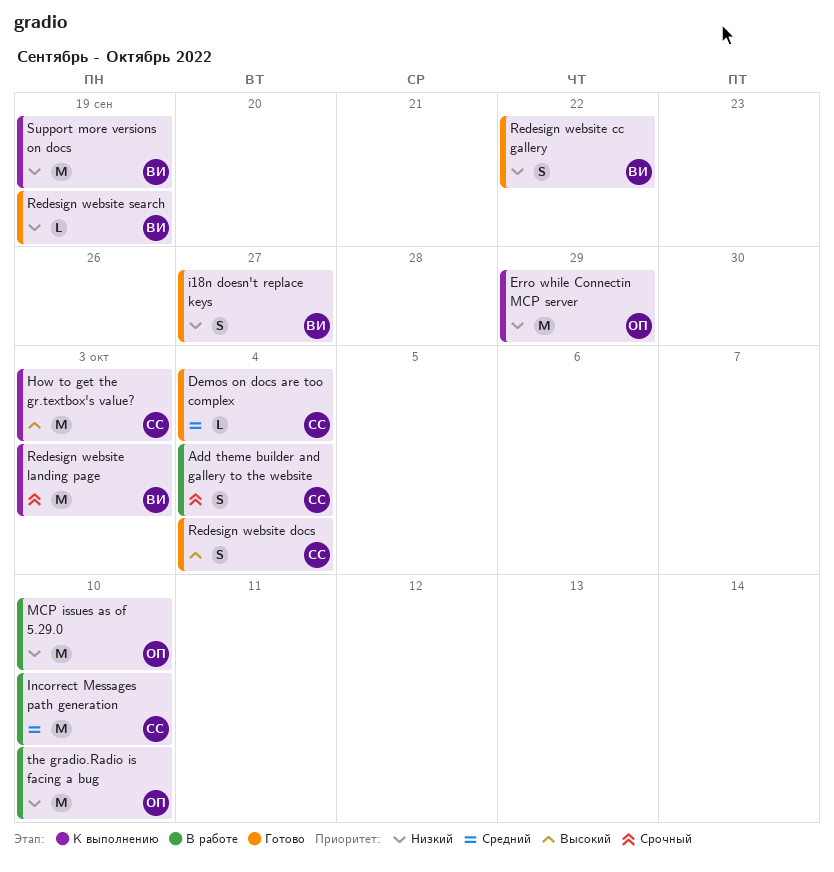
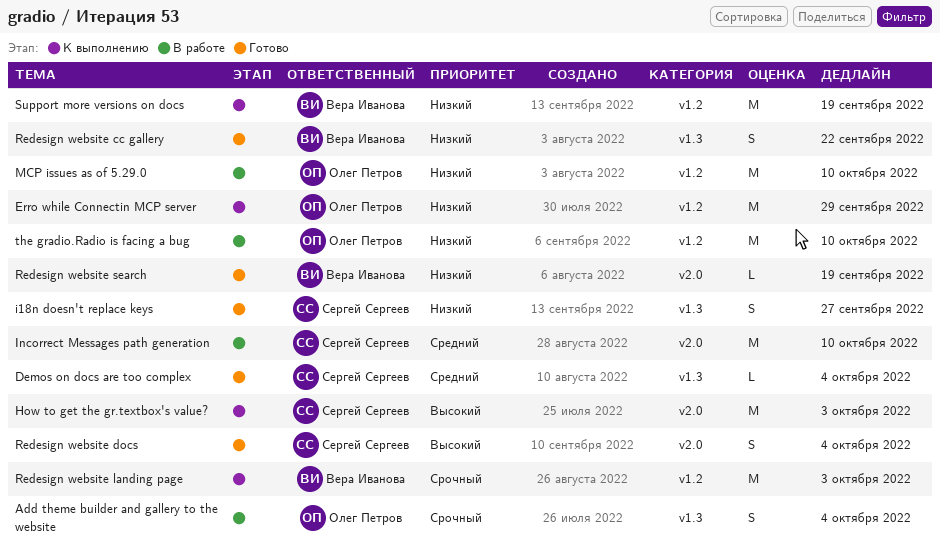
Add theme builder and gallery to the website, owner: Сергей Сергеев -> Олег Петров
i18n doesn't replace keys, owner: Вера Иванова -> Сергей Сергеев

